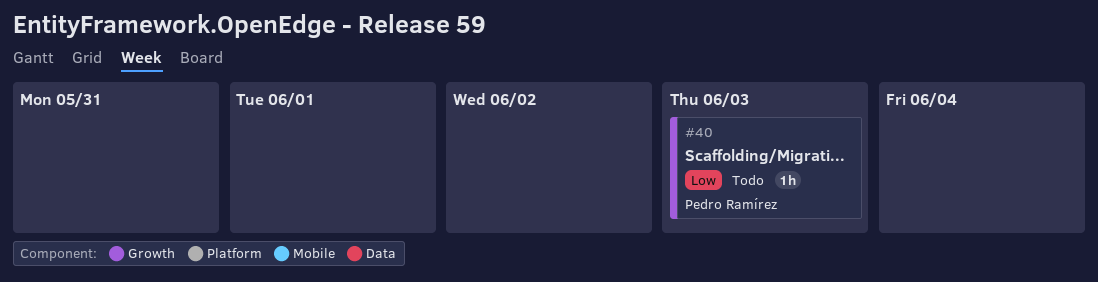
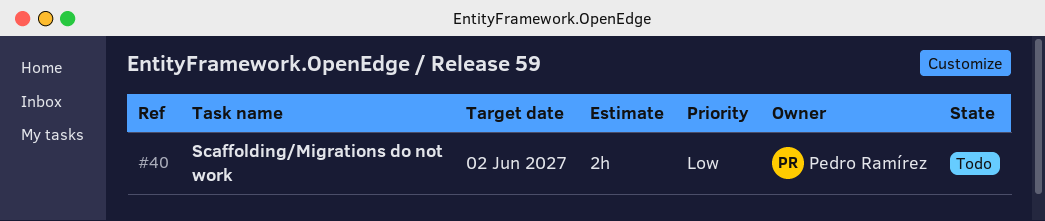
#40, estimate: 1h -> 2h
#40, due: Jun 3 -> Jun 2

